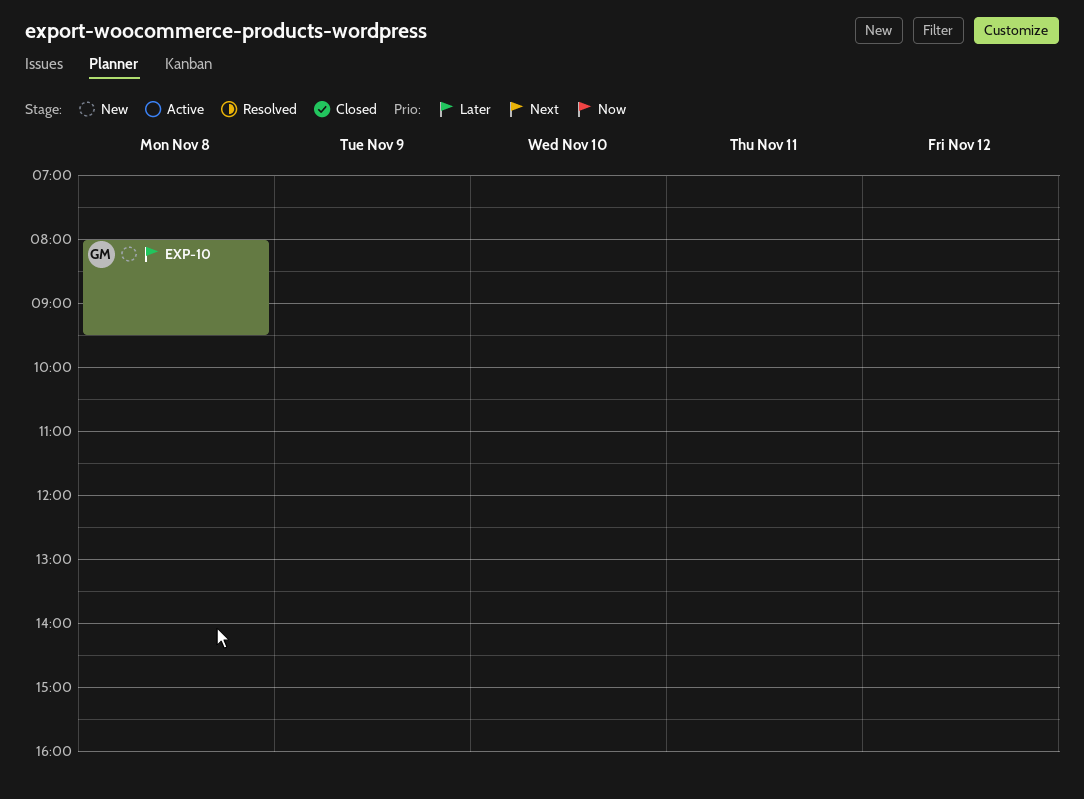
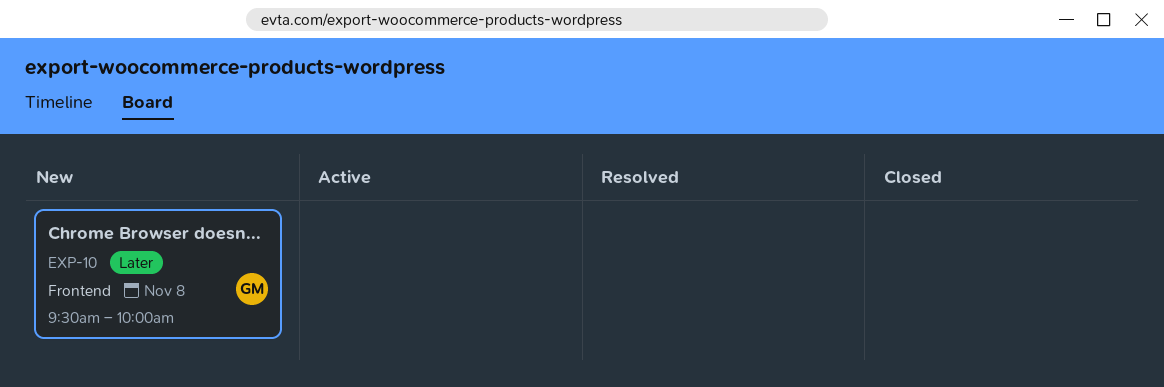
EXP-10, begins: 08:00 -> 09:30
EXP-10, ends: 09:30 -> 10:00

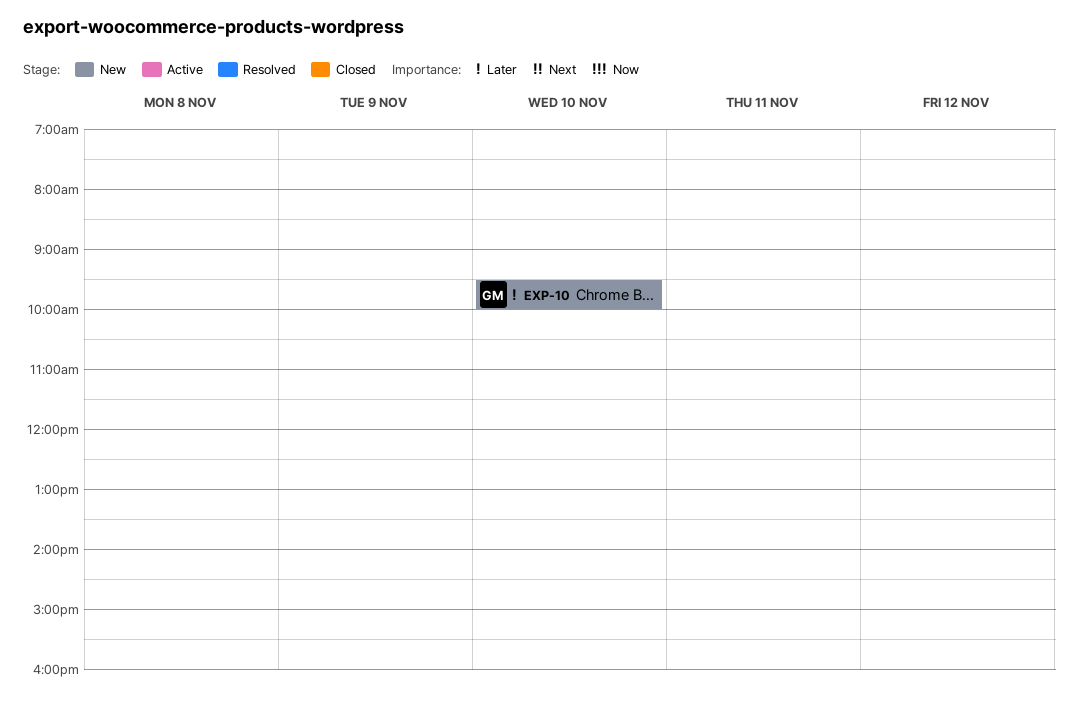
EXP-10, day: Nov 8 -> Nov 10

